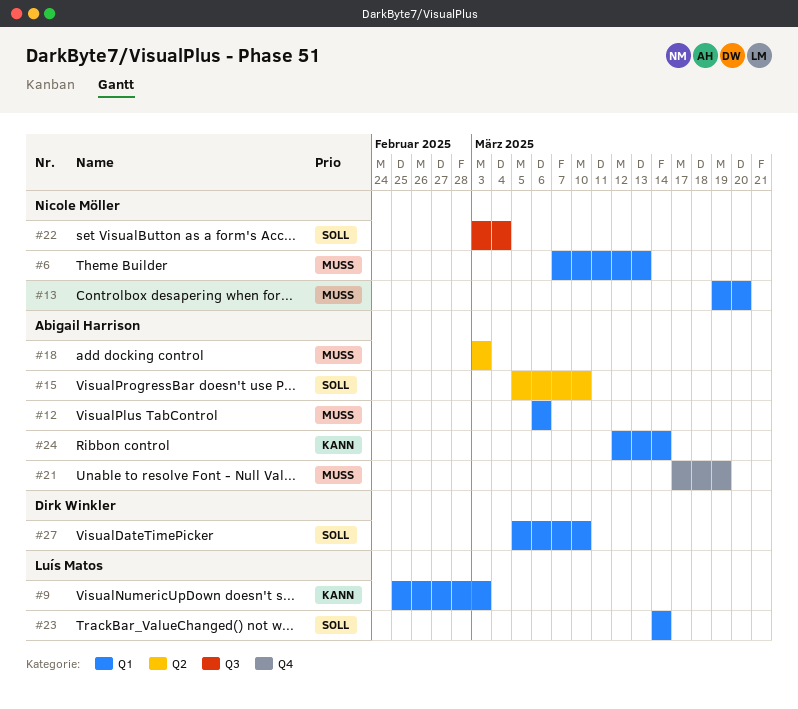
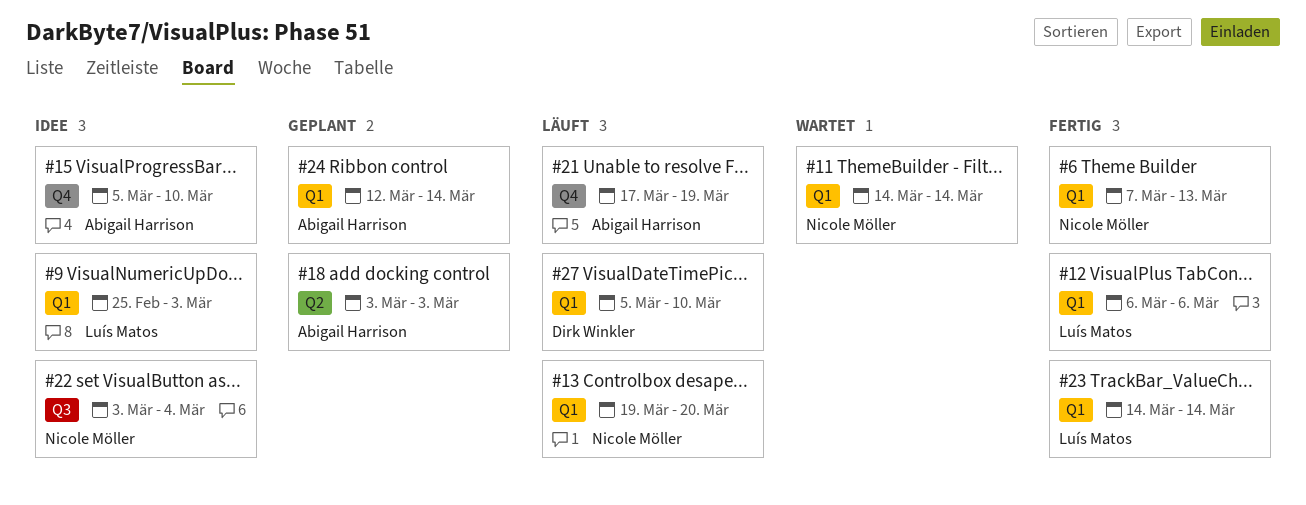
#11: none -> present
#12, owner: Abigail Harrison -> Luís Matos
#15, label: Q2 -> Q4

